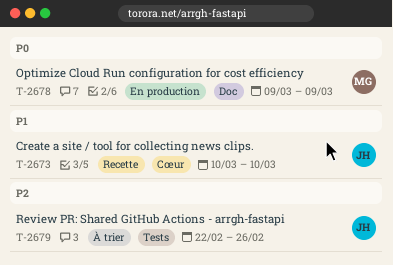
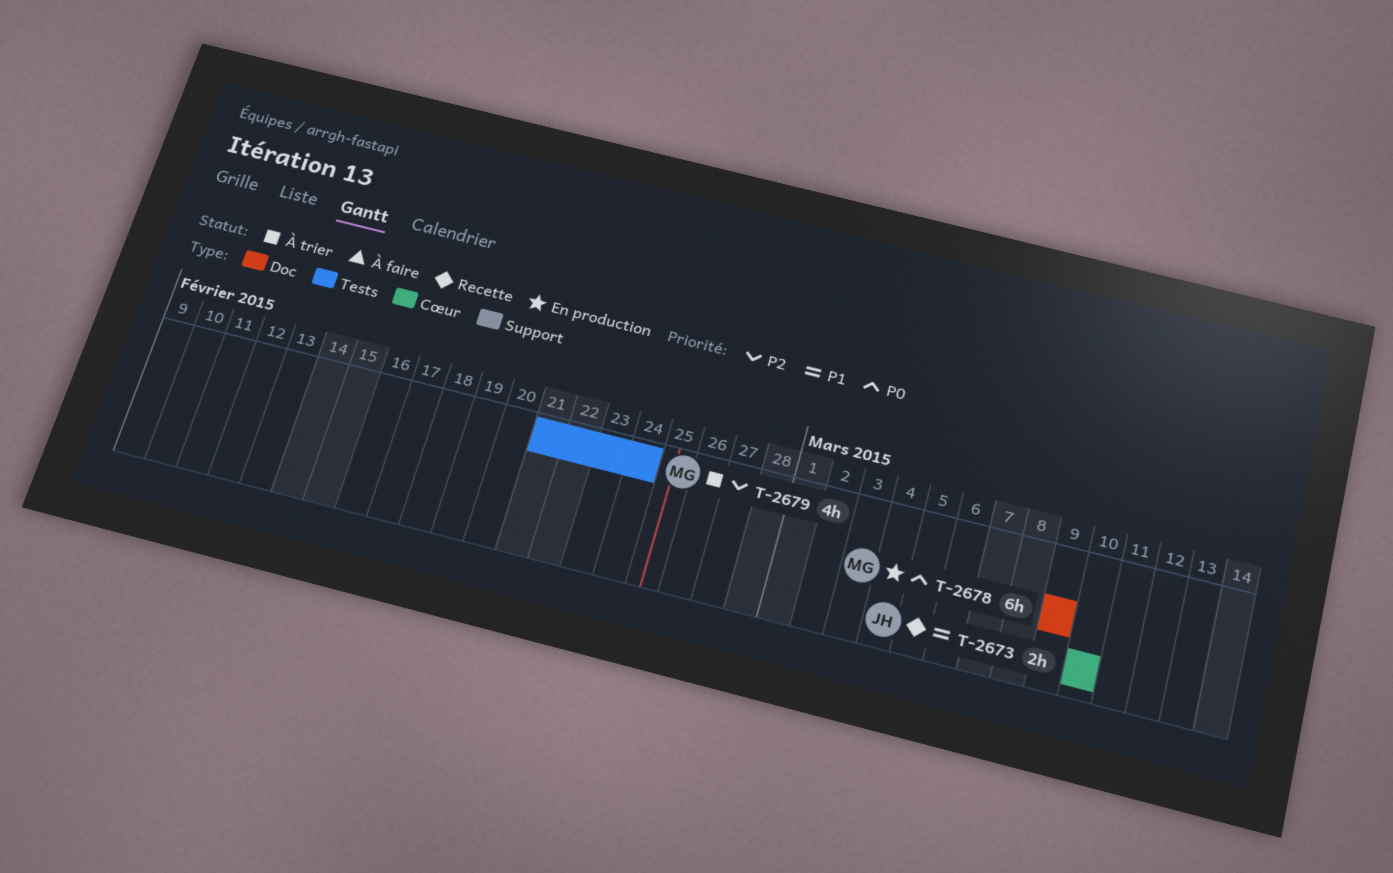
T-2679, owner: JH -> MG
T-2679, start: Feb 22 -> Feb 21
T-2679, due: Feb 26 -> Feb 24

